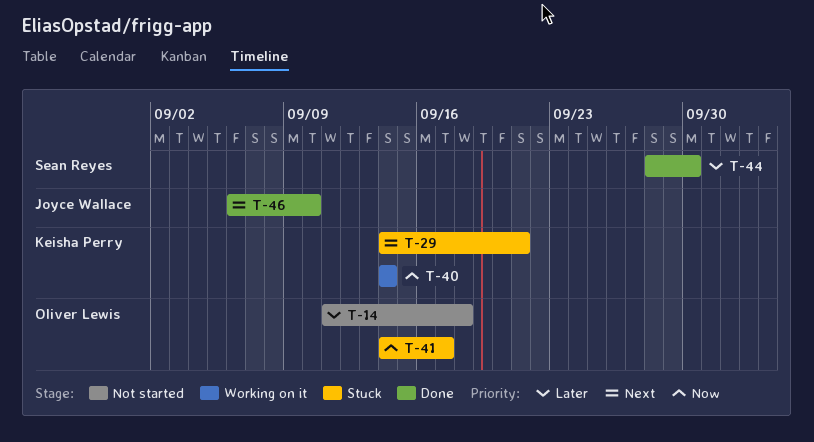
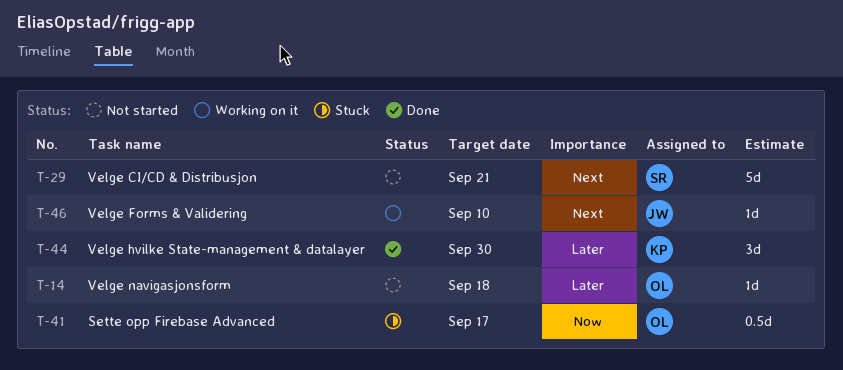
T-29, status: Stuck -> Not started
T-29, owner: Keisha Perry -> Sean Reyes
T-40: present -> none
T-44, owner: Sean Reyes -> Keisha Perry
T-46, status: Done -> Working on it

